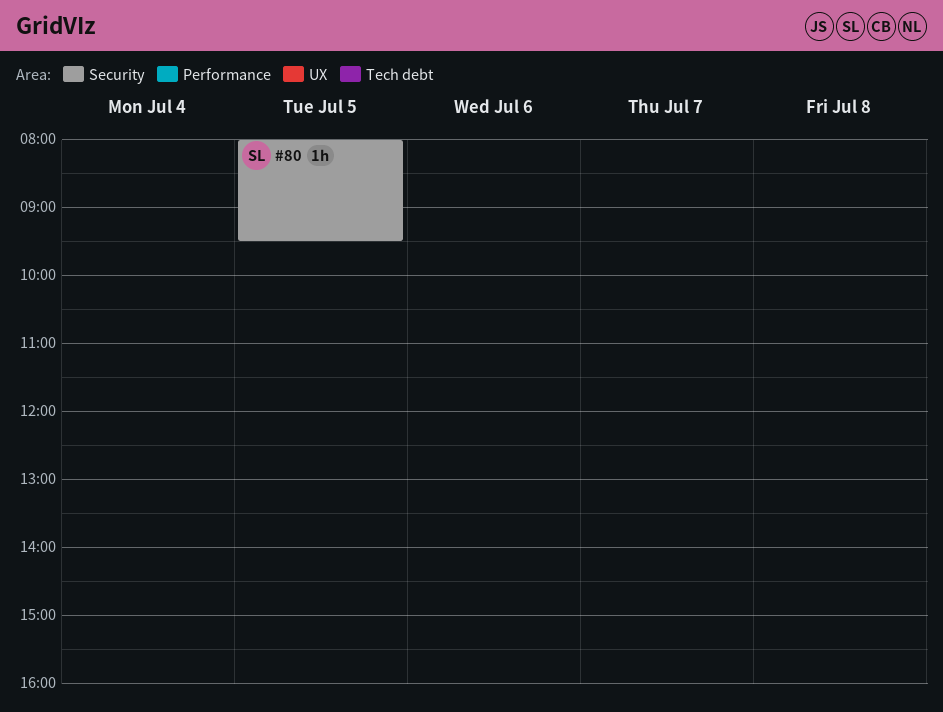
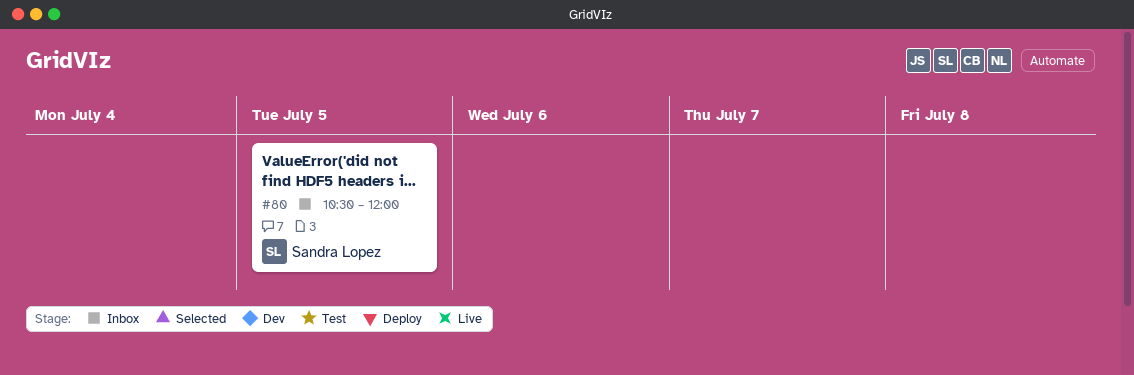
#80, begins: 08:00 -> 10:30
#80, ends: 09:30 -> 12:00

